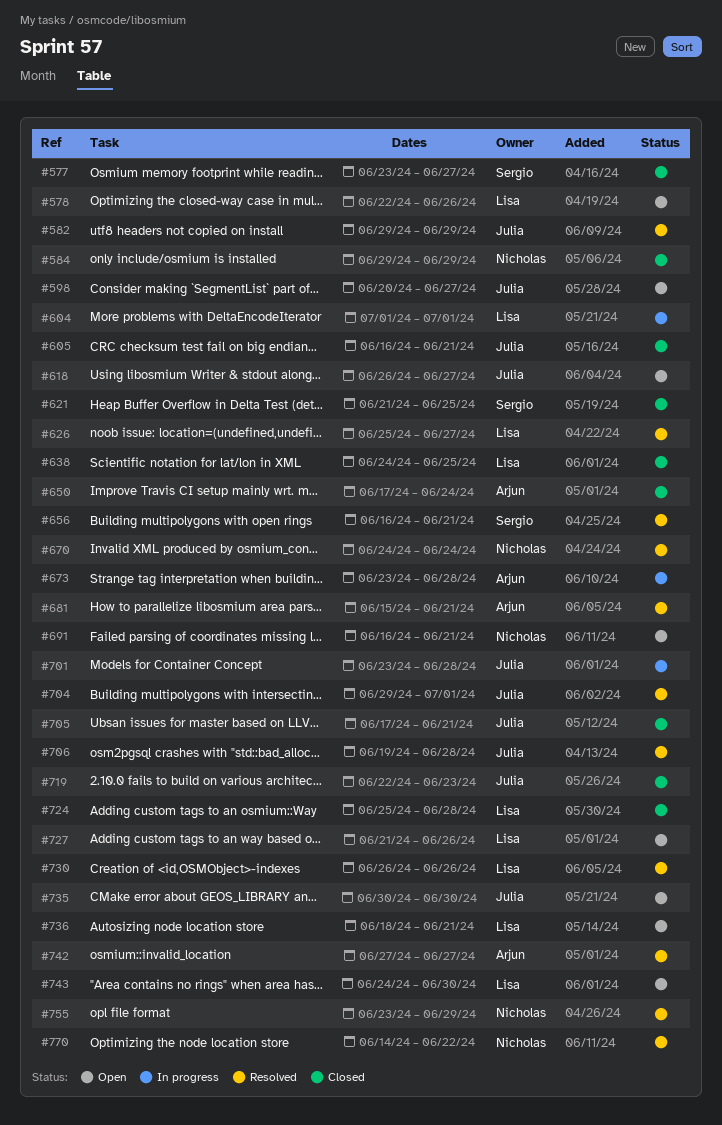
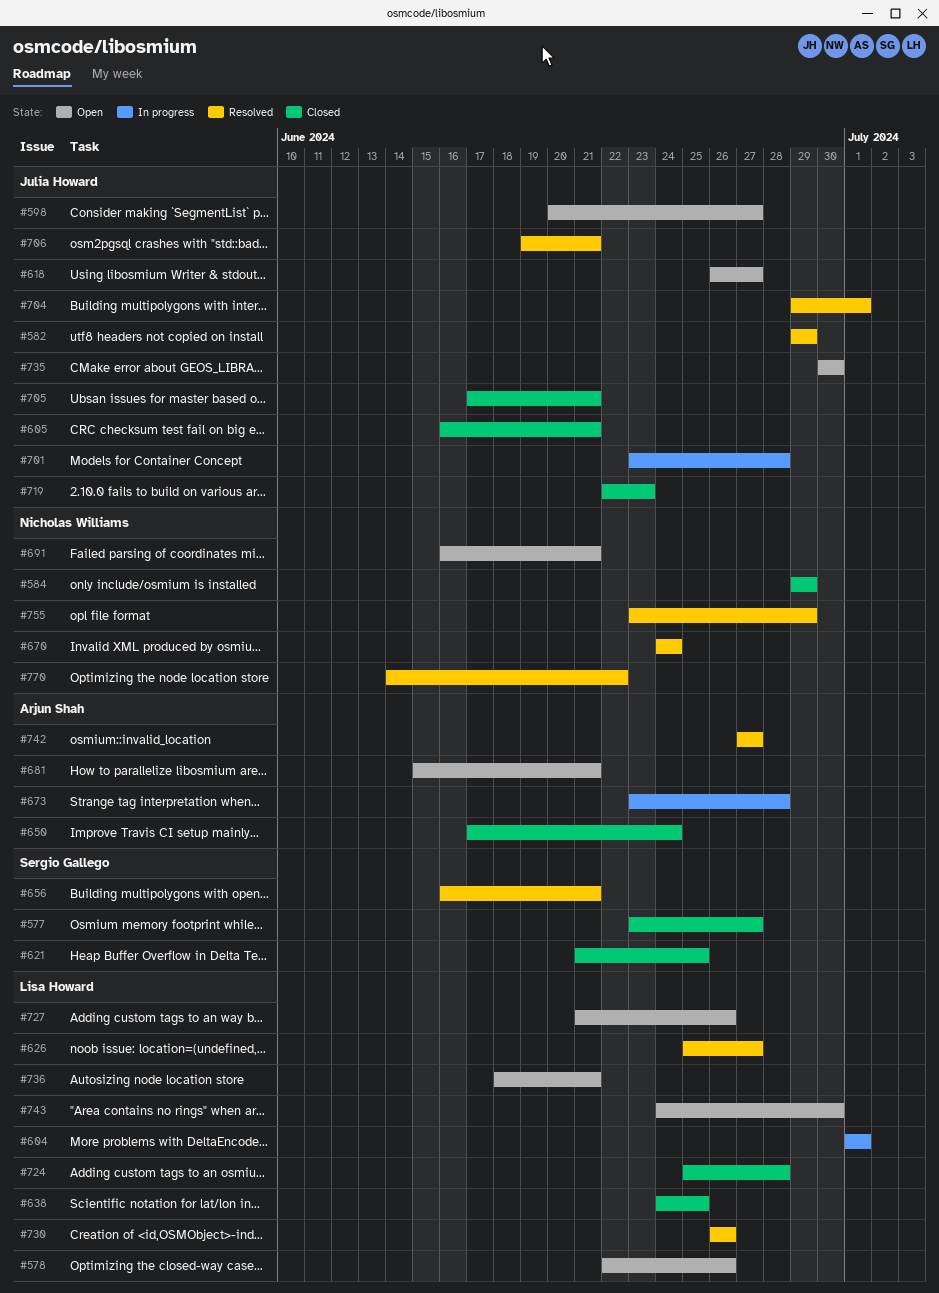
#681, status: Resolved -> Open
#706, due: Jun 28 -> Jun 21

